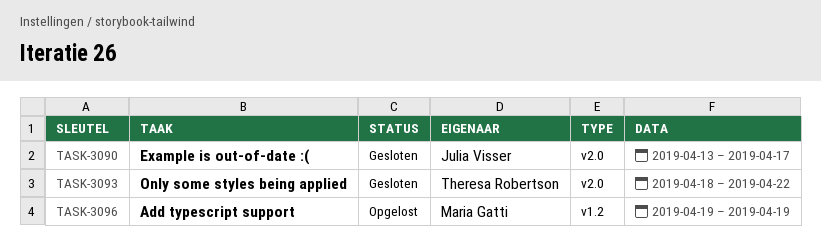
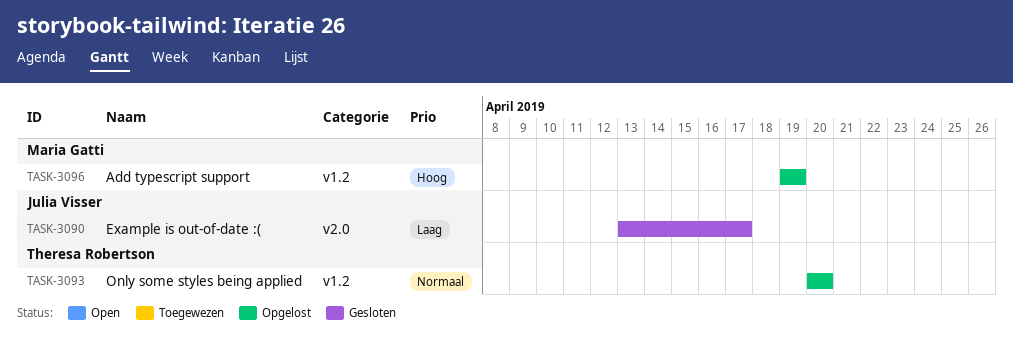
TASK-3093, status: Gesloten -> Opgelost
TASK-3093, label: v2.0 -> v1.2
TASK-3093, start: Apr 18 -> Apr 20
TASK-3093, due: Apr 22 -> Apr 20

